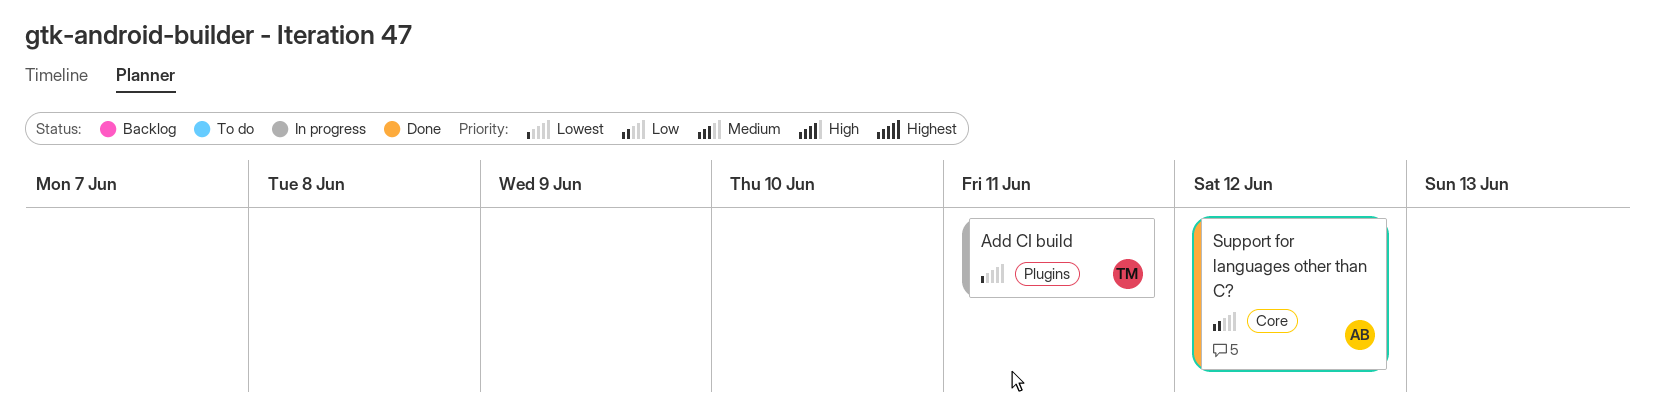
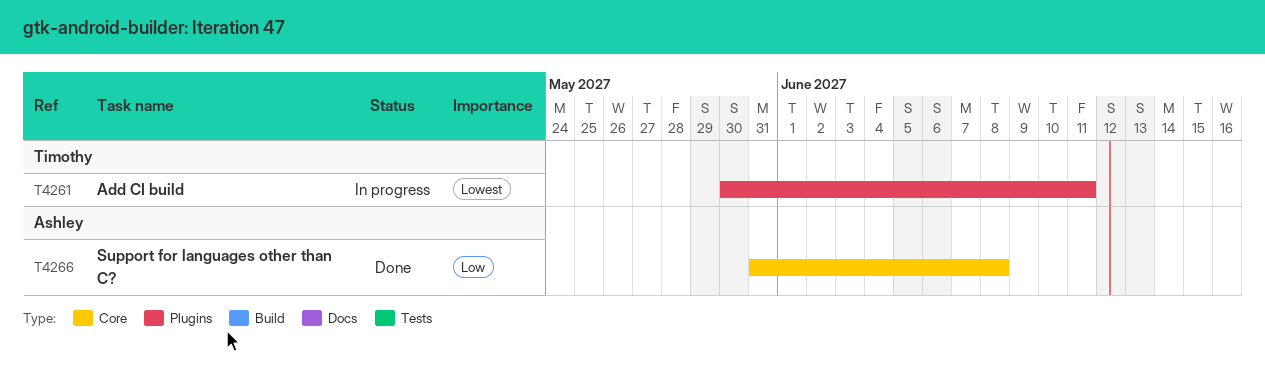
Support for languages other than C?, due: Jun 12 -> Jun 8

